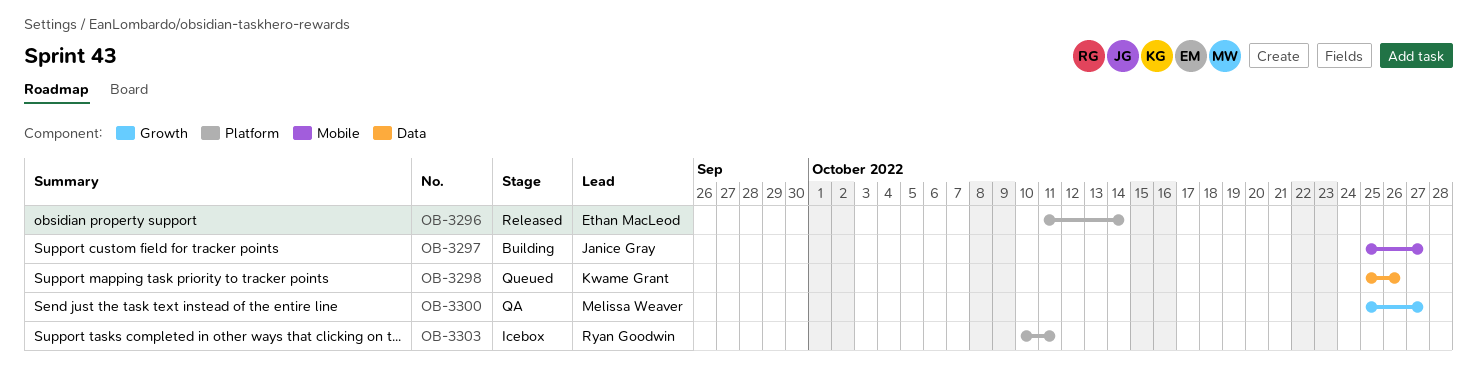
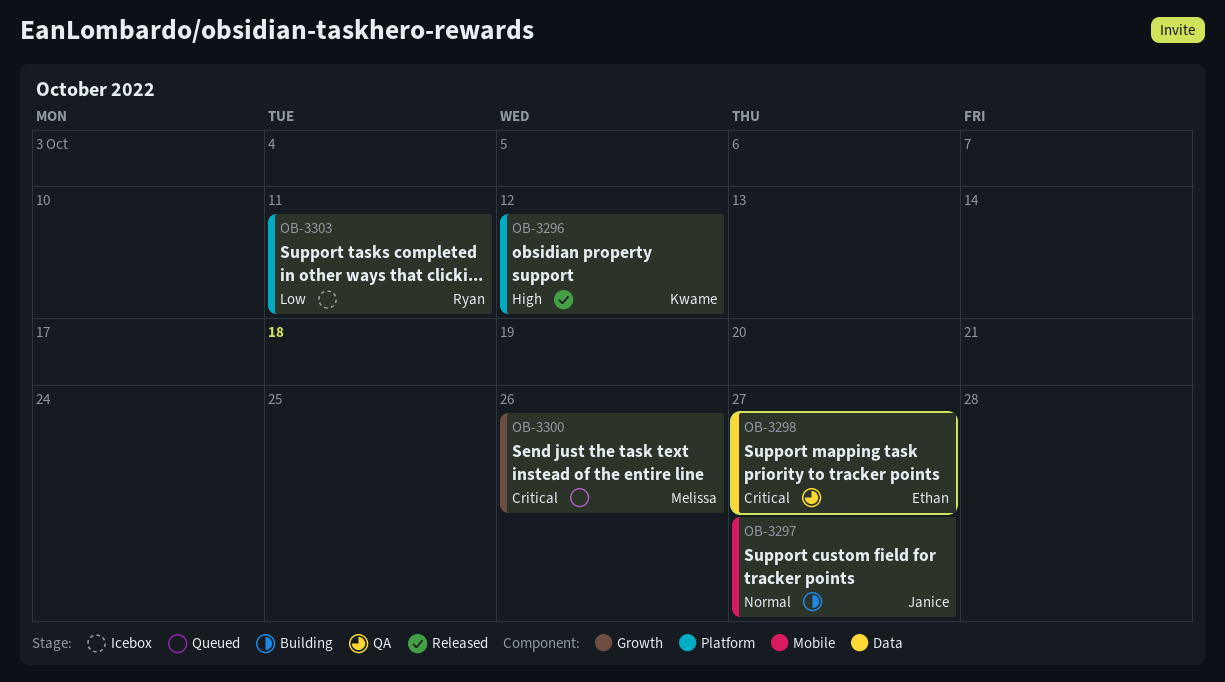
OB-3296, owner: Ethan MacLeod -> Kwame Grant
OB-3296, due: Oct 14 -> Oct 12
OB-3298, status: Queued -> QA
OB-3298, owner: Kwame Grant -> Ethan MacLeod
OB-3298, due: Oct 26 -> Oct 27
OB-3300, status: QA -> Queued
OB-3300, due: Oct 27 -> Oct 26

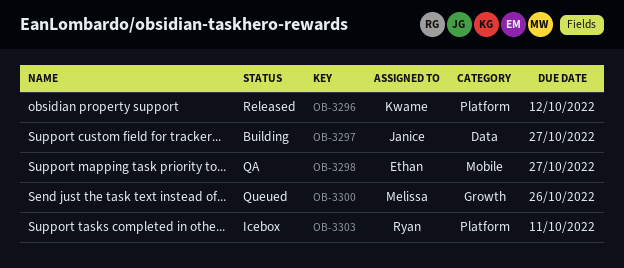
OB-3297, label: Mobile -> Data
OB-3298, label: Data -> Mobile

